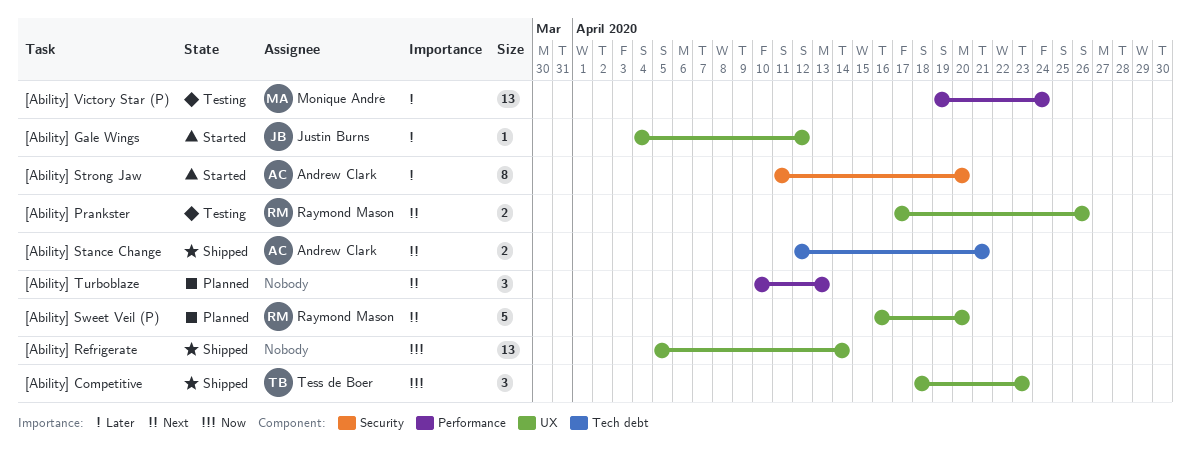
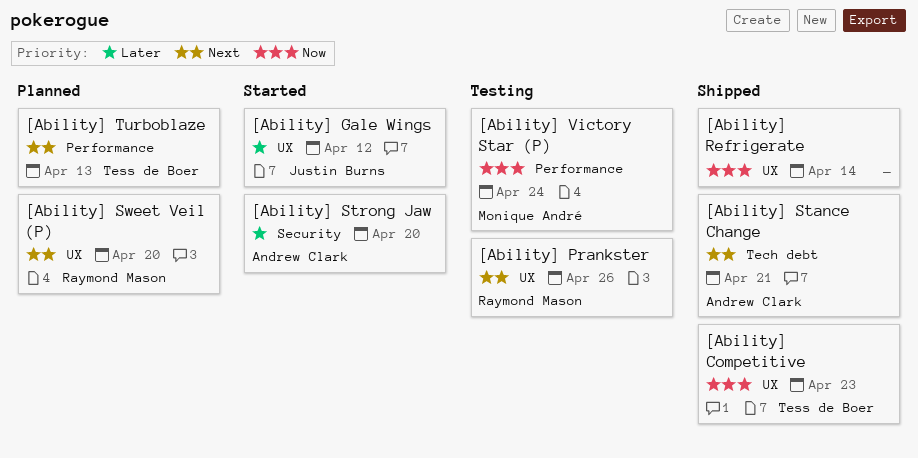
[Ability] Turboblaze, owner: none -> Tess de Boer
[Ability] Victory Star (P), priority: Later -> Now

